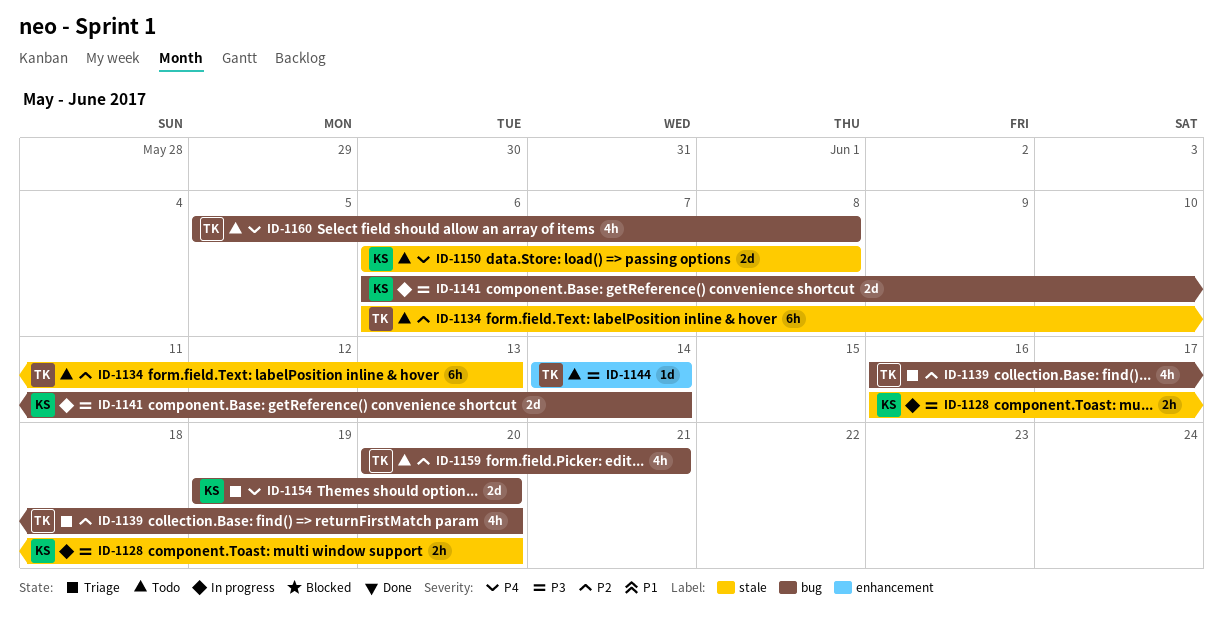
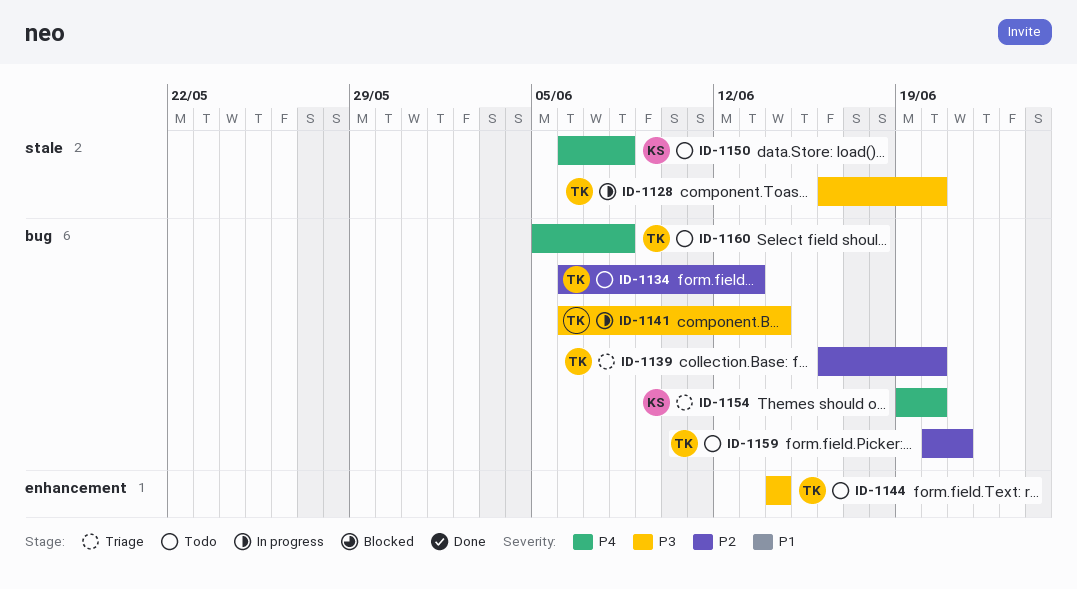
ID-1128, owner: KS -> TK
ID-1134, label: stale -> bug
ID-1141, owner: KS -> TK

